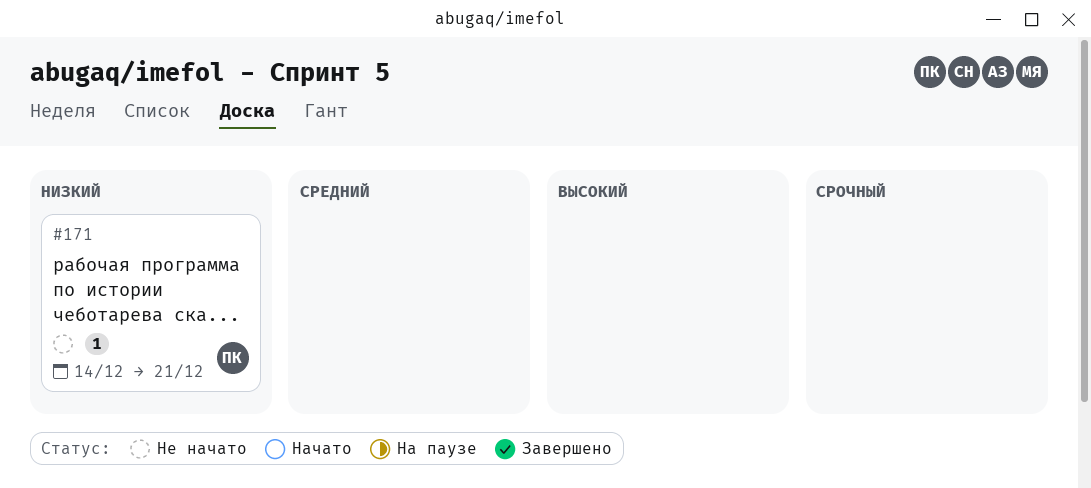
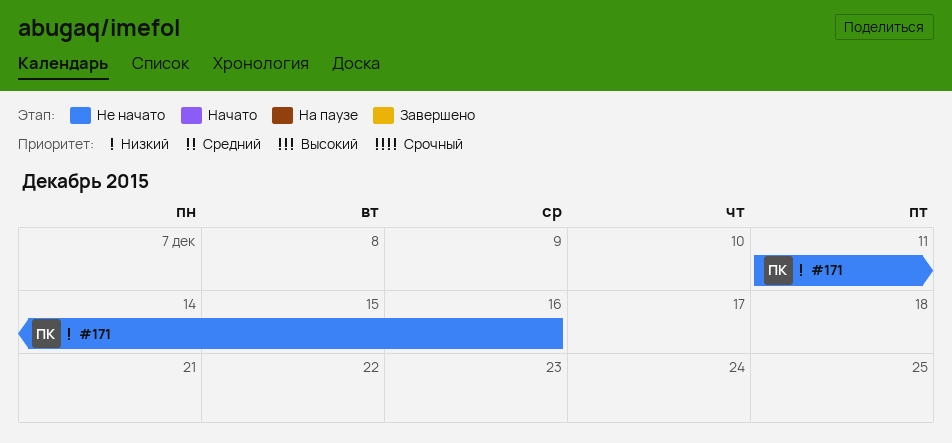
#171, start: Dec 14 -> Dec 11
#171, due: Dec 21 -> Dec 16

